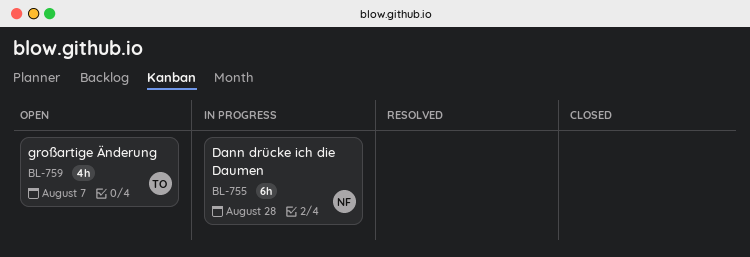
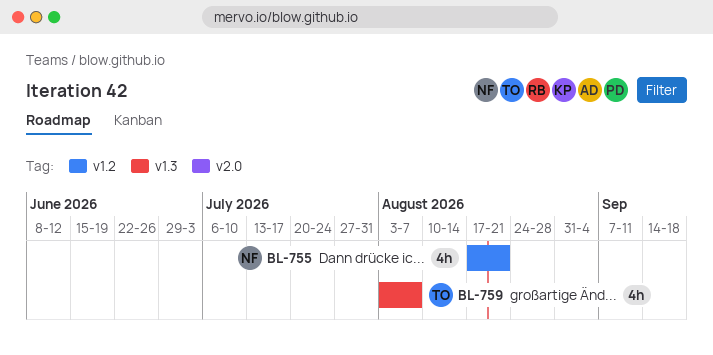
BL-755, estimate: 6h -> 4h
BL-755, due: Aug 28 -> Aug 21

